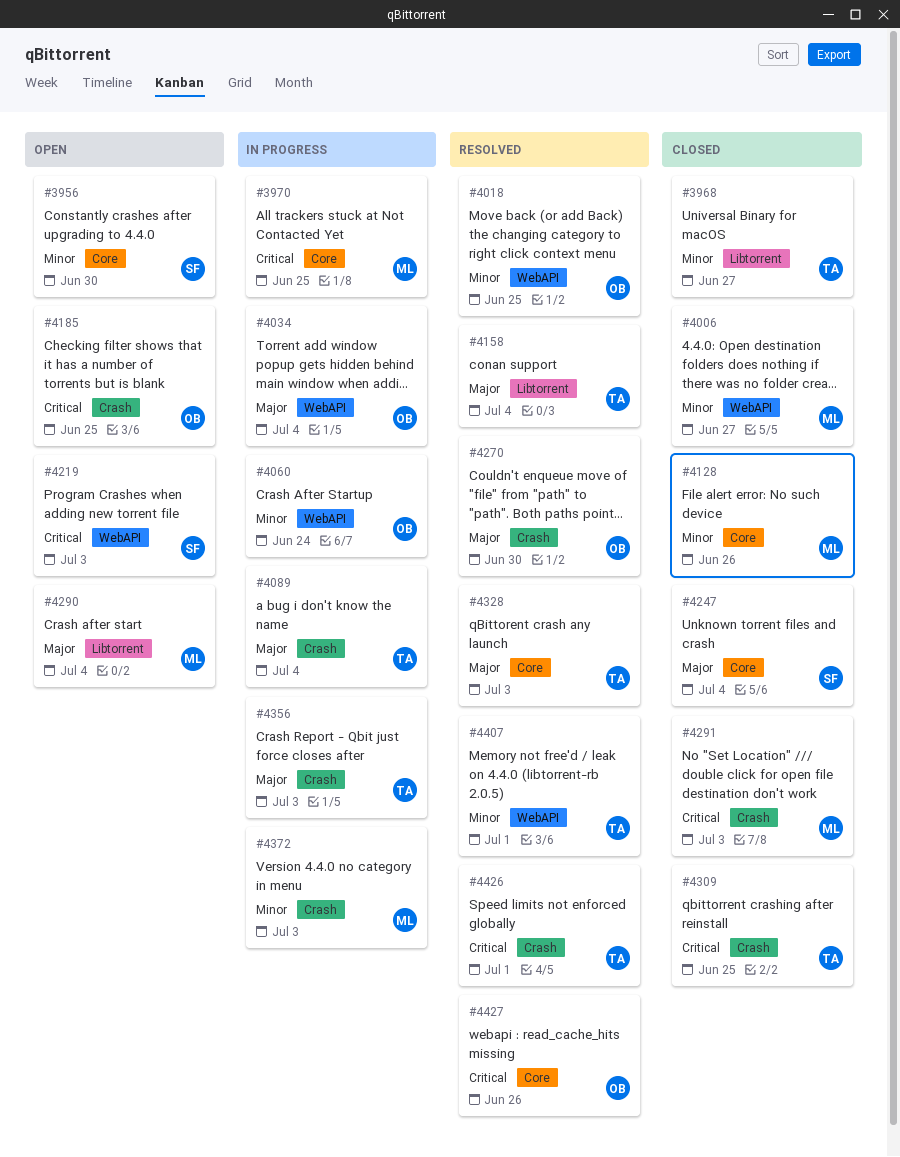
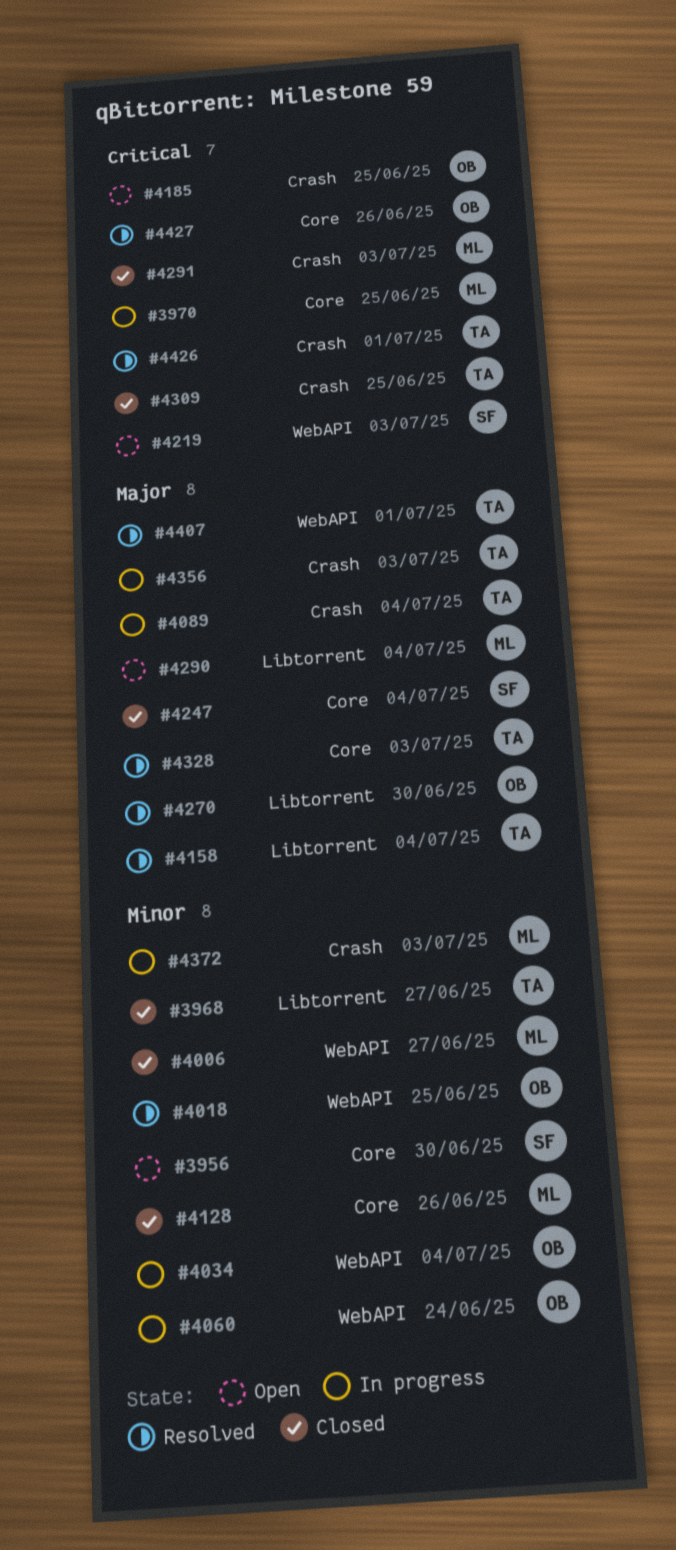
#4034, priority: Major -> Minor
#4270, label: Crash -> Libtorrent
#4407, priority: Minor -> Major

